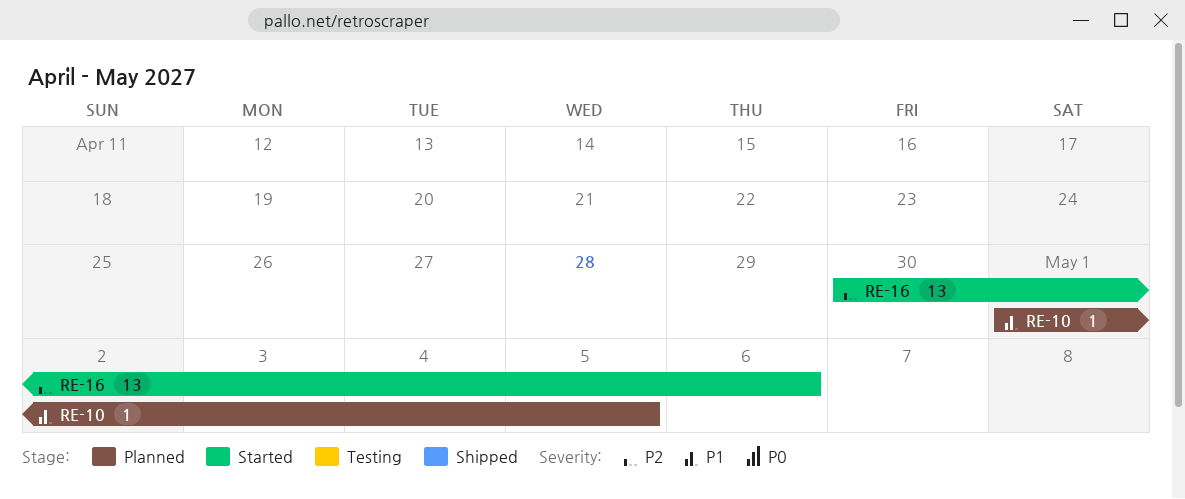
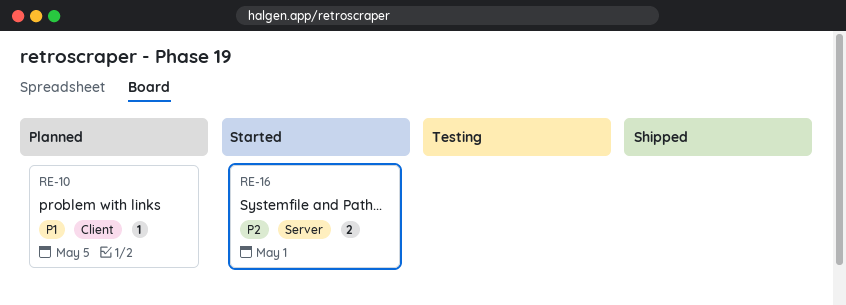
RE-16, estimate: 13 -> 2
RE-16, due: May 6 -> May 1

